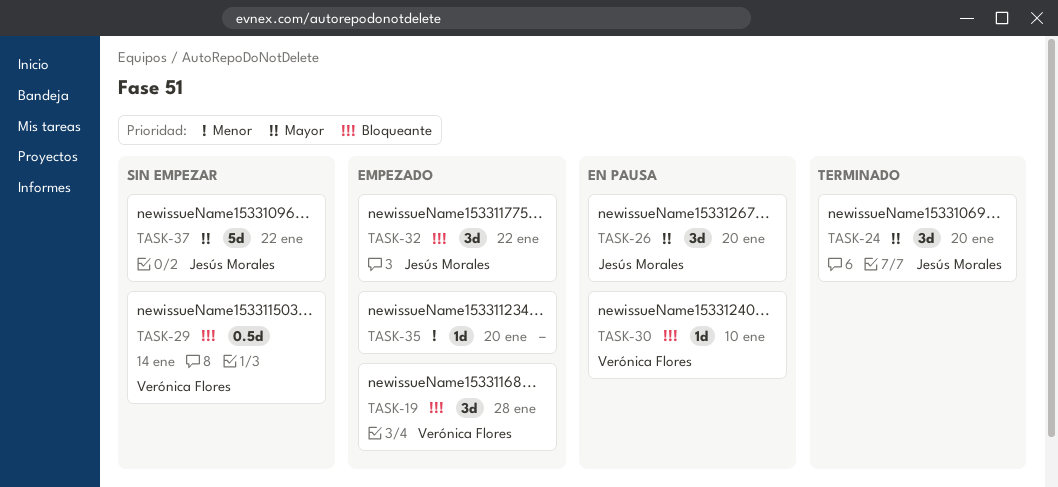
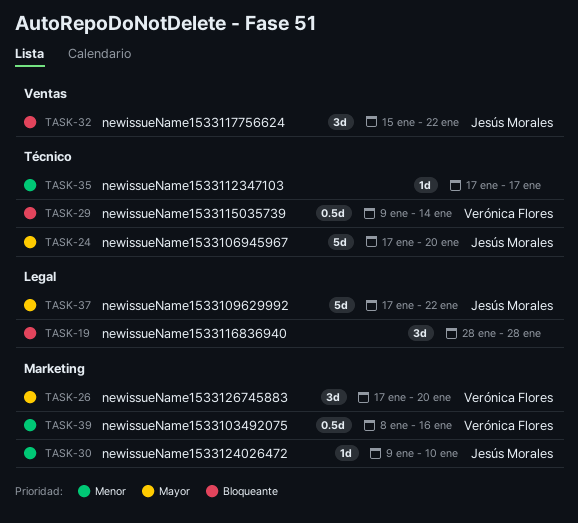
TASK-19, owner: Verónica Flores -> none
TASK-24, estimate: 3d -> 5d
TASK-26, owner: Jesús Morales -> Verónica Flores
TASK-30, owner: Verónica Flores -> Jesús Morales
TASK-30, priority: Bloqueante -> Menor
TASK-35, due: Jan 20 -> Jan 17
TASK-39: none -> present

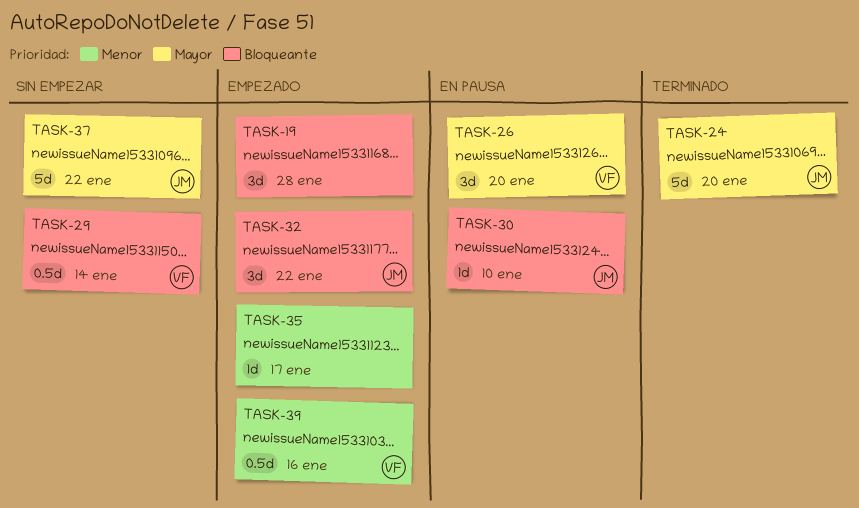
TASK-30, priority: Menor -> Bloqueante

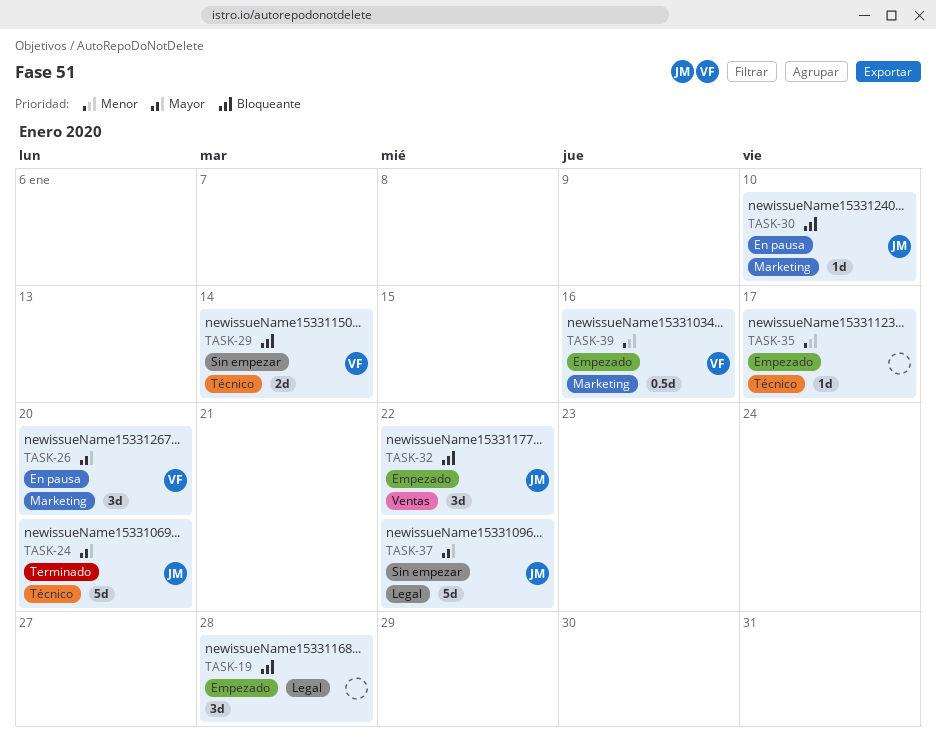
TASK-29, estimate: 0.5d -> 2d

